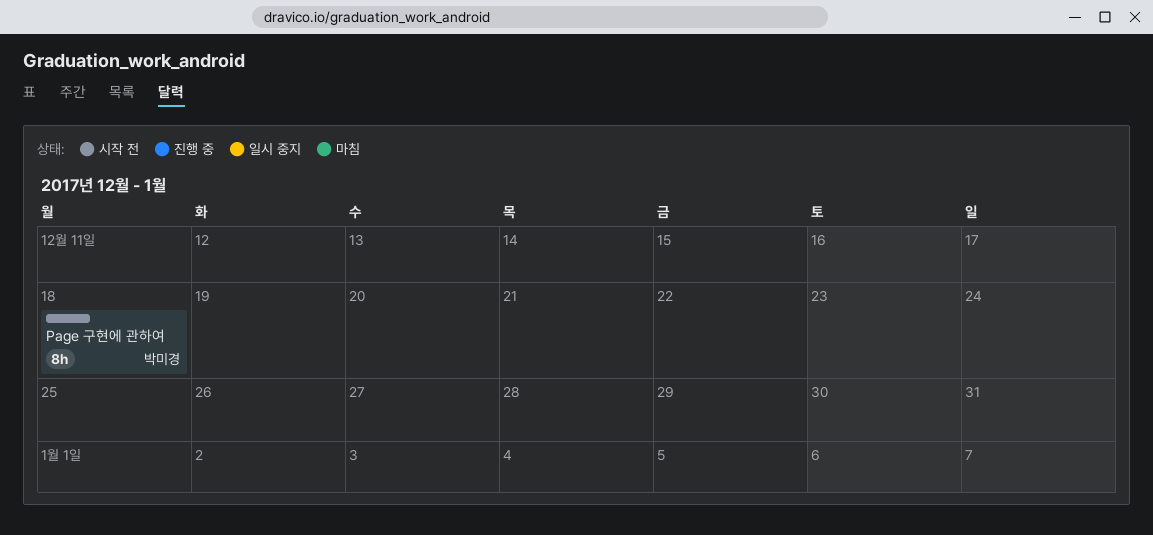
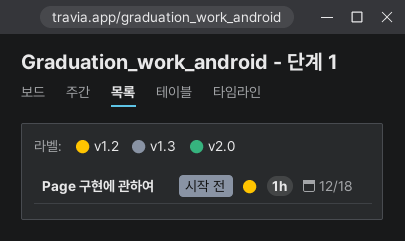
Page 구현에 관하여, estimate: 8h -> 1h

